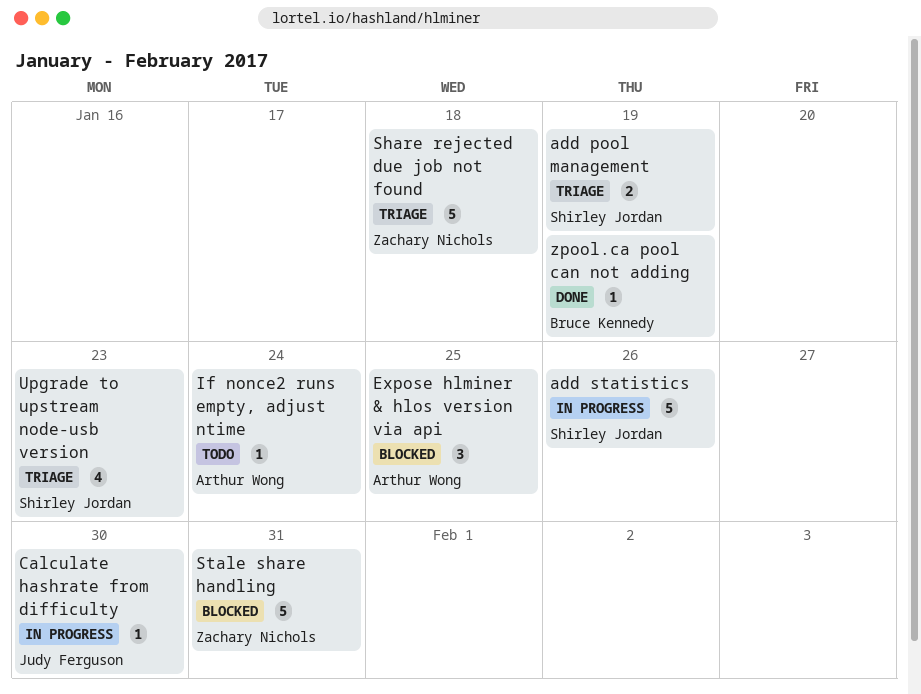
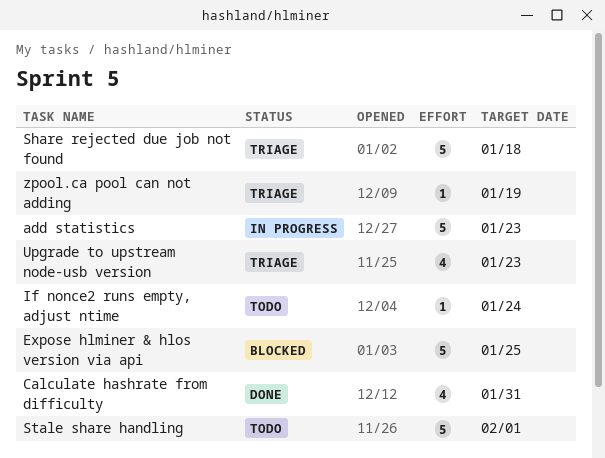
add pool management: present -> none
add statistics, due: Jan 26 -> Jan 23
Calculate hashrate from difficulty, status: In progress -> Done
Calculate hashrate from difficulty, estimate: 1 -> 4
Calculate hashrate from difficulty, due: Jan 30 -> Jan 31
Expose hlminer & hlos version via api, estimate: 3 -> 5
Stale share handling, status: Blocked -> Todo
Stale share handling, due: Jan 31 -> Feb 1
zpool.ca pool can not adding, status: Done -> Triage

